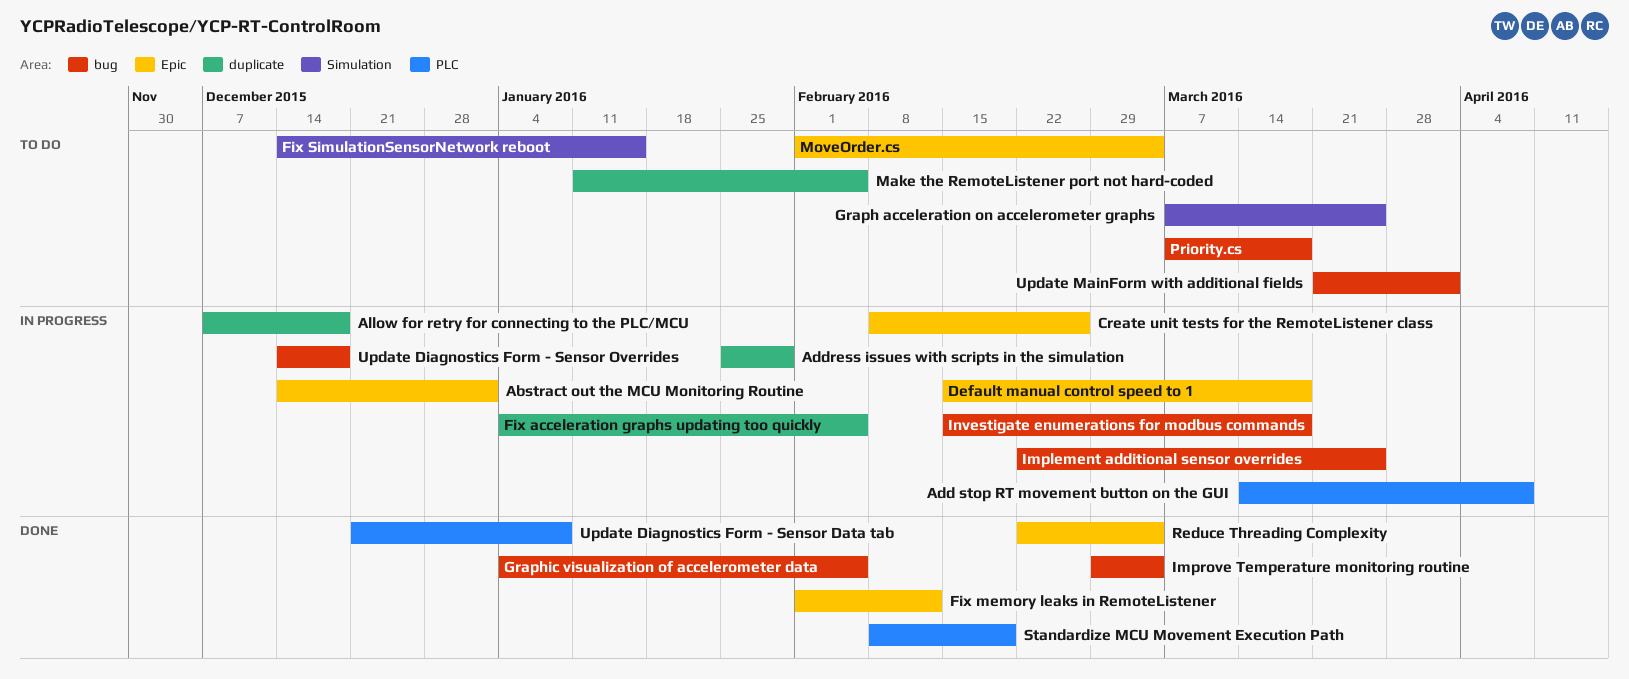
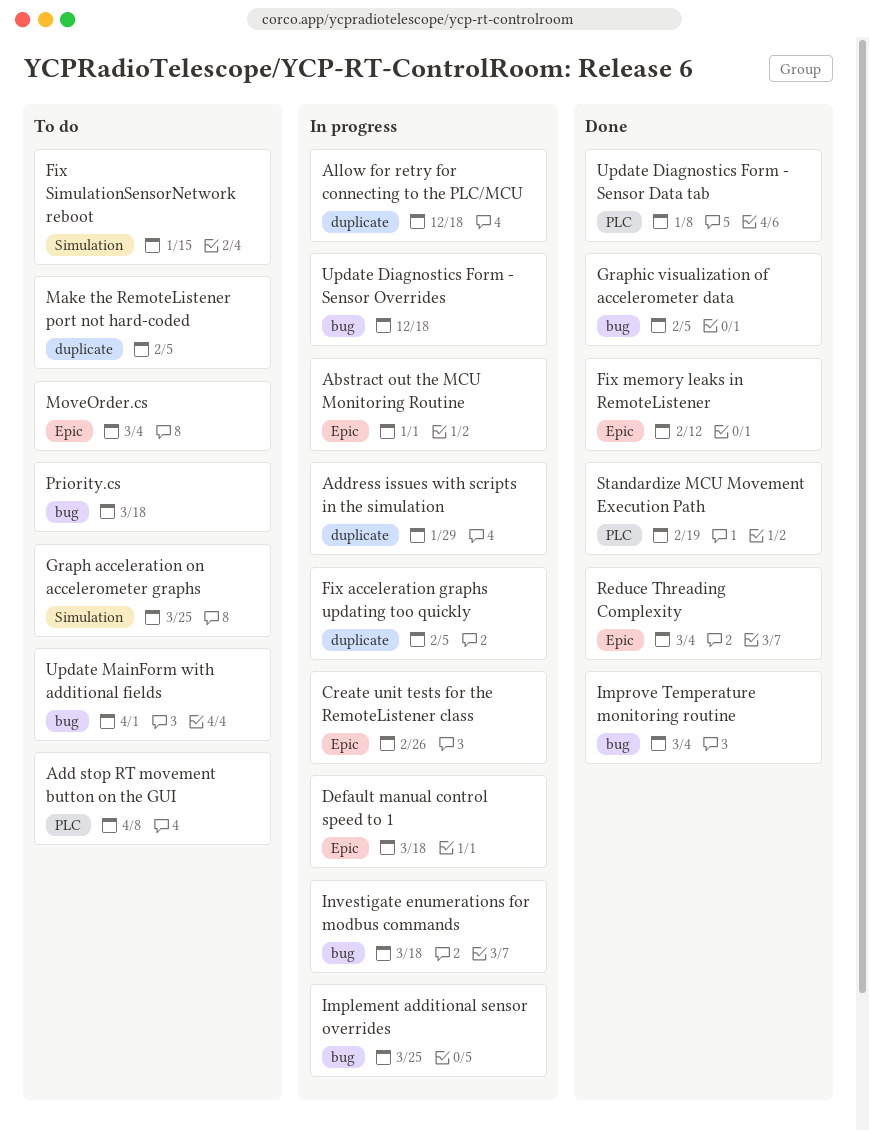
Add stop RT movement button on the GUI, status: In progress -> To do

